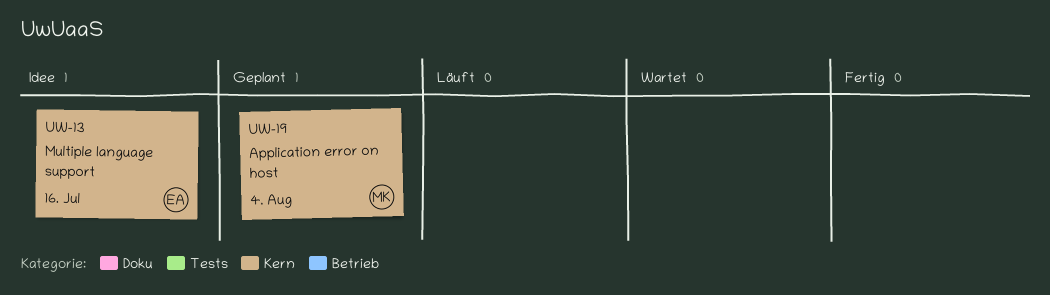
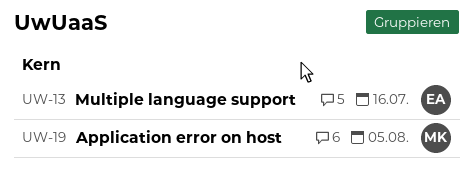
UW-19, due: Aug 4 -> Aug 5

